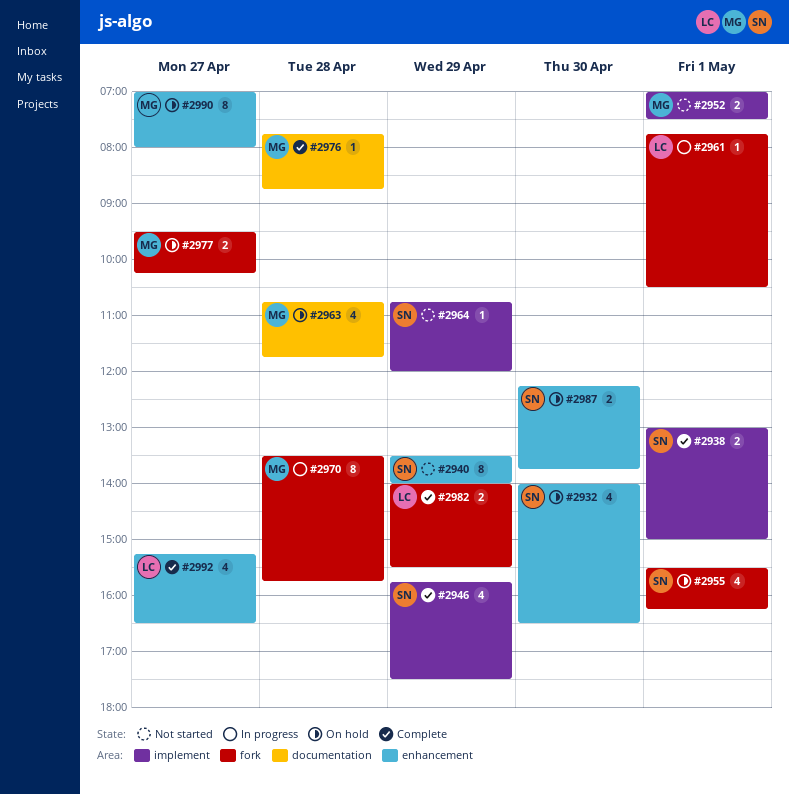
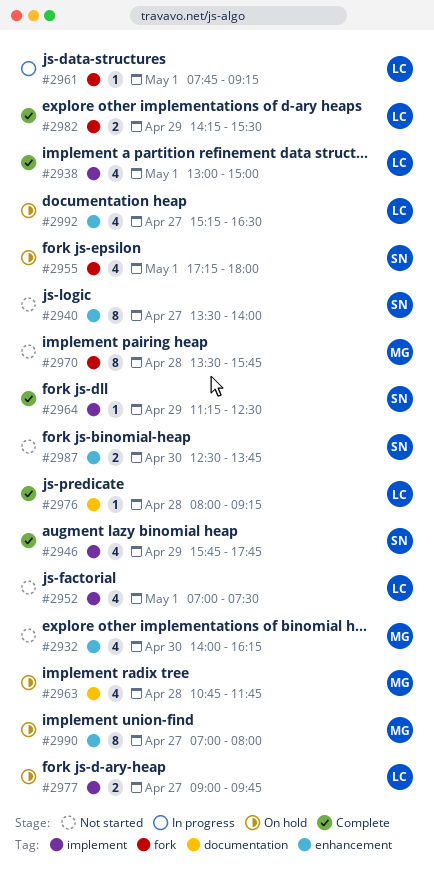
#2932, status: On hold -> Not started
#2932, owner: SN -> MG
#2932, ends: 16:30 -> 16:15
#2938, owner: SN -> LC
#2938, estimate: 2 -> 4
#2940, day: Apr 29 -> Apr 27
#2946, ends: 17:30 -> 17:45
#2952, owner: MG -> LC
#2952, estimate: 2 -> 4
#2955, begins: 15:30 -> 17:15
#2955, ends: 16:15 -> 18:00
#2961, ends: 10:30 -> 09:15
#2964, status: Not started -> Complete
#2964, begins: 10:45 -> 11:15
#2964, ends: 12:00 -> 12:30
#2970, status: In progress -> Not started
#2976, owner: MG -> LC
#2976, begins: 07:45 -> 08:00
#2976, ends: 08:45 -> 09:15
#2977, owner: MG -> LC
#2977, label: fork -> implement
#2977, begins: 09:30 -> 09:00
#2977, ends: 10:15 -> 09:45
#2982, begins: 14:00 -> 14:15
#2987, status: On hold -> Not started
#2987, begins: 12:15 -> 12:30
#2992, status: Complete -> On hold

